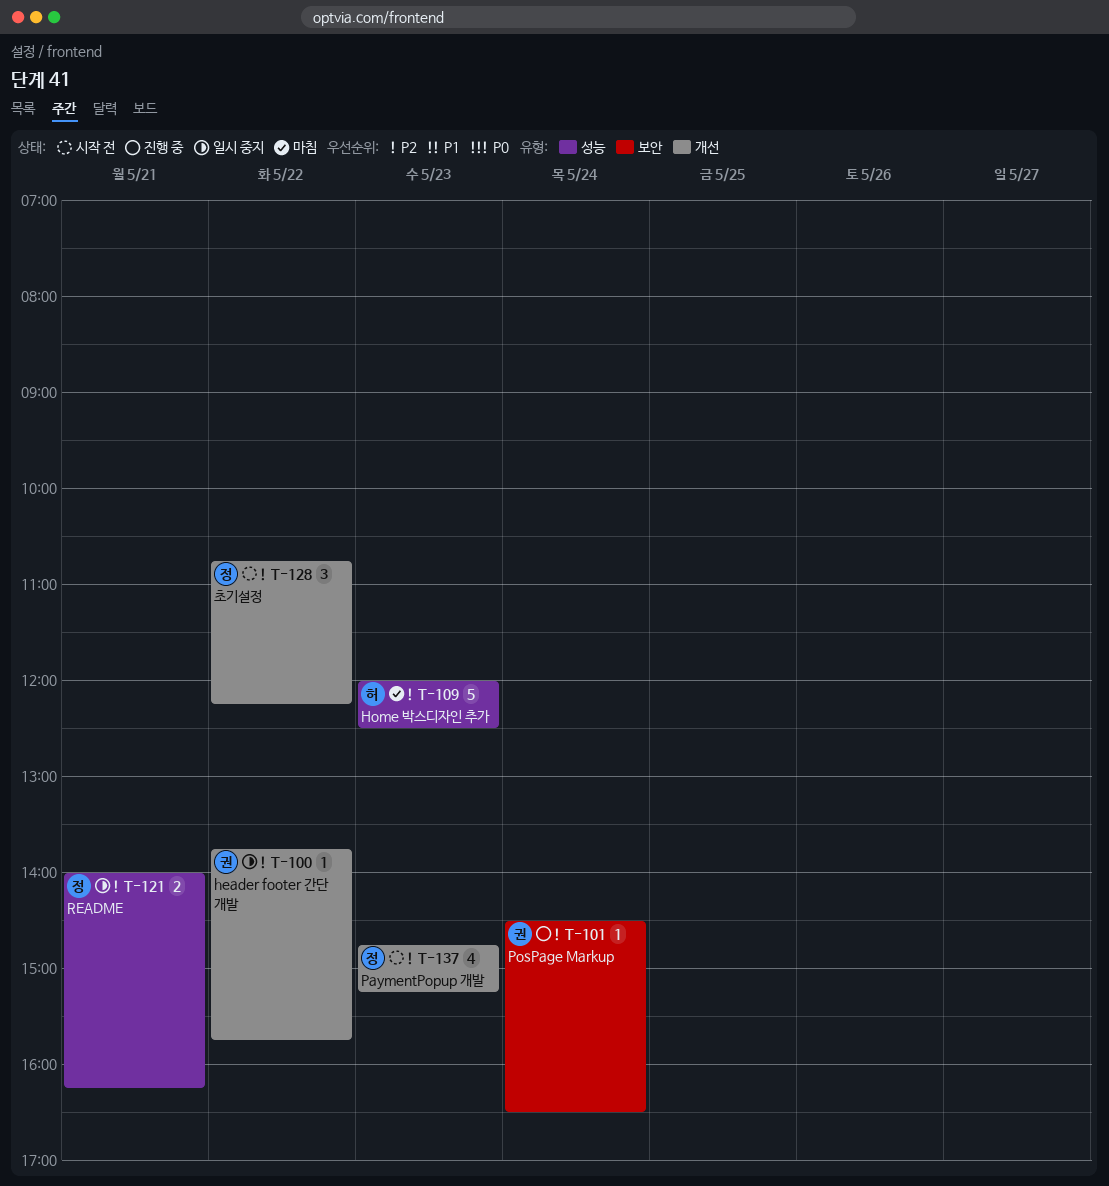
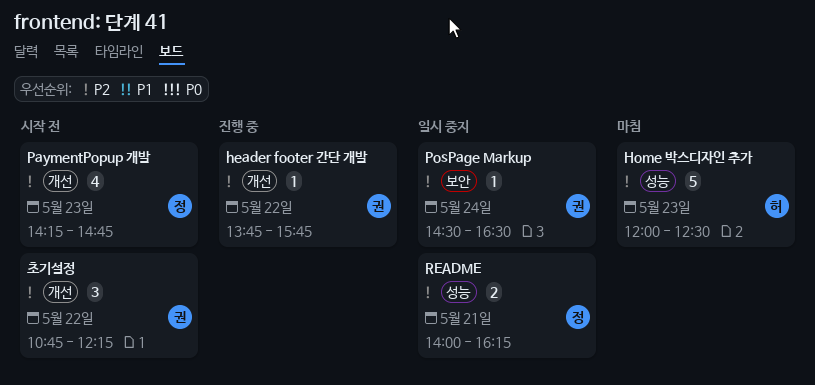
header footer 간단 개발, status: 일시 중지 -> 진행 중
PaymentPopup 개발, begins: 14:45 -> 14:15
PaymentPopup 개발, ends: 15:15 -> 14:45
PosPage Markup, status: 진행 중 -> 일시 중지
초기설정, owner: 정 -> 권

